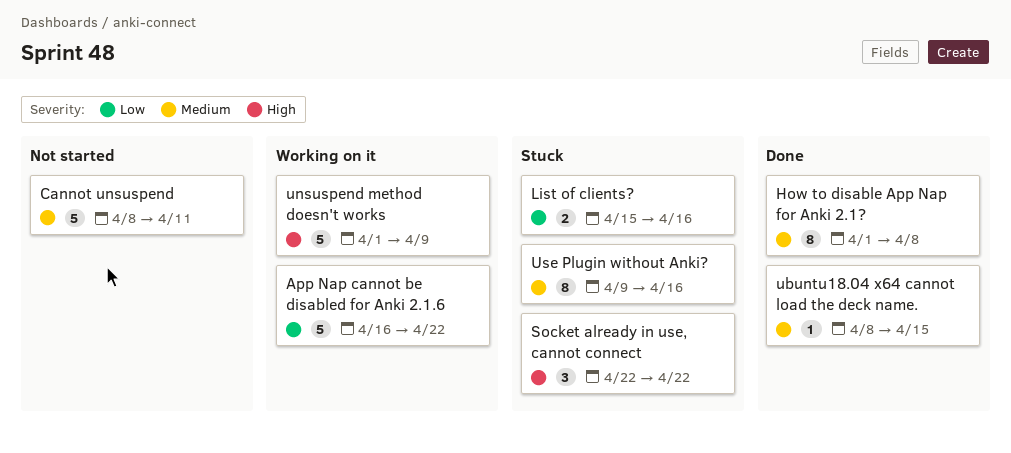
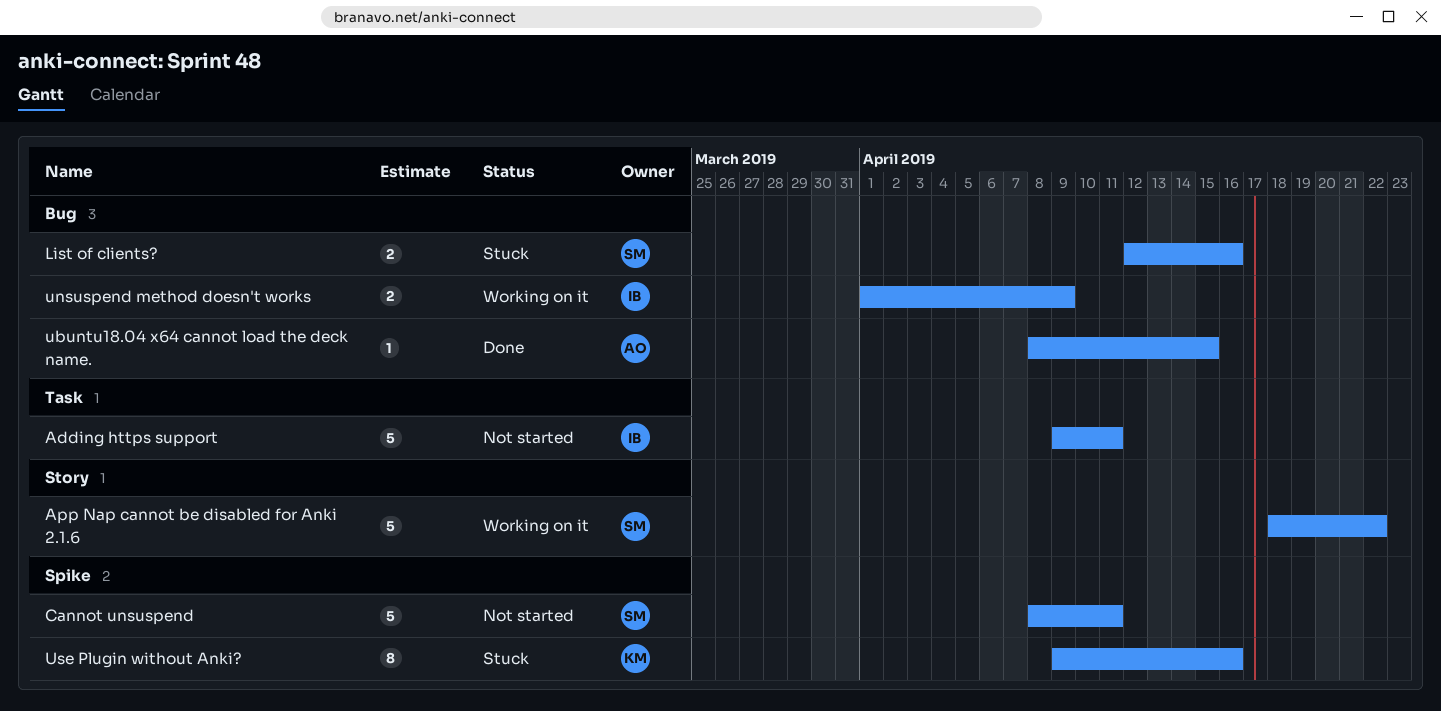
Adding https support: none -> present
App Nap cannot be disabled for Anki 2.1.6, start: Apr 16 -> Apr 18
How to disable App Nap for Anki 2.1?: present -> none
List of clients?, start: Apr 15 -> Apr 12
Socket already in use, cannot connect: present -> none
unsuspend method doesn't works, estimate: 5 -> 2

